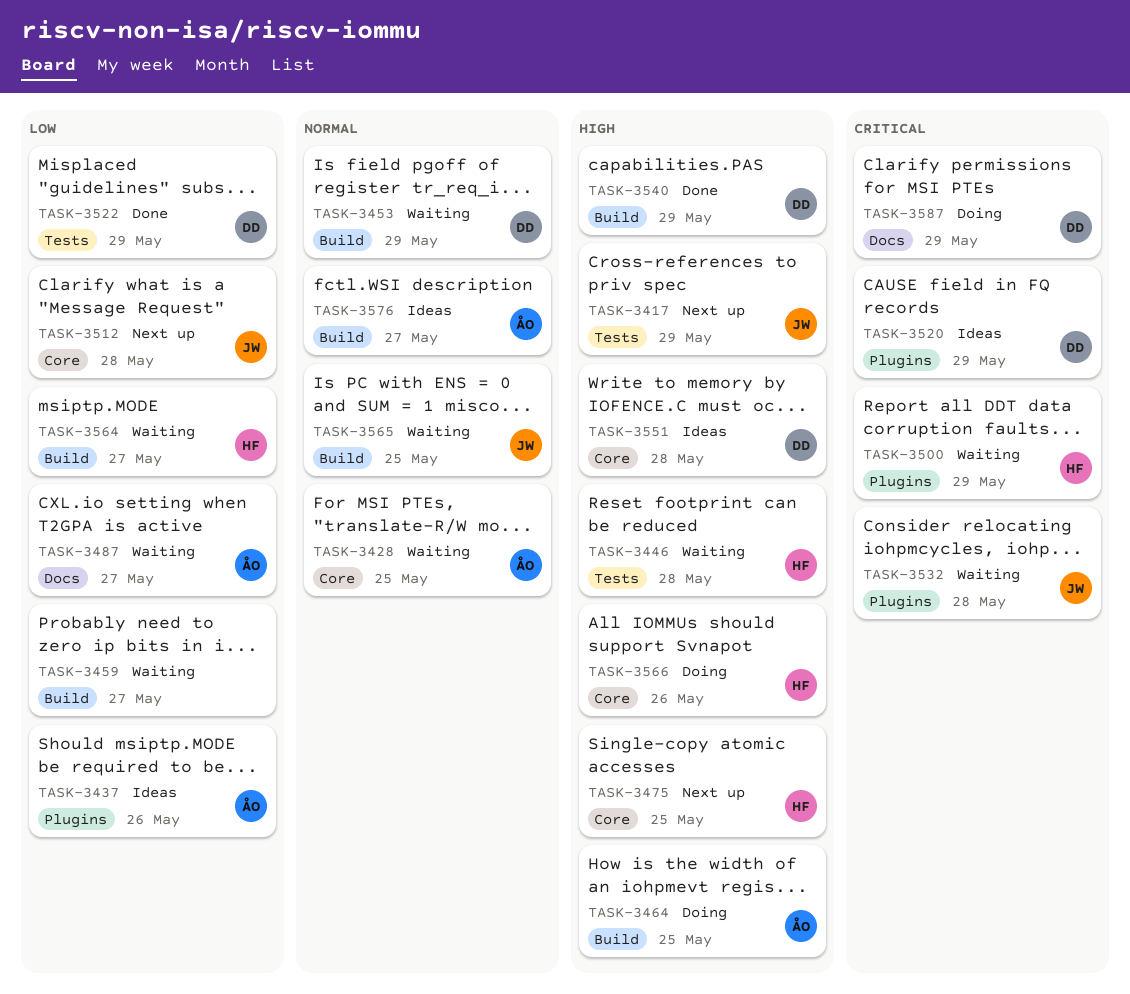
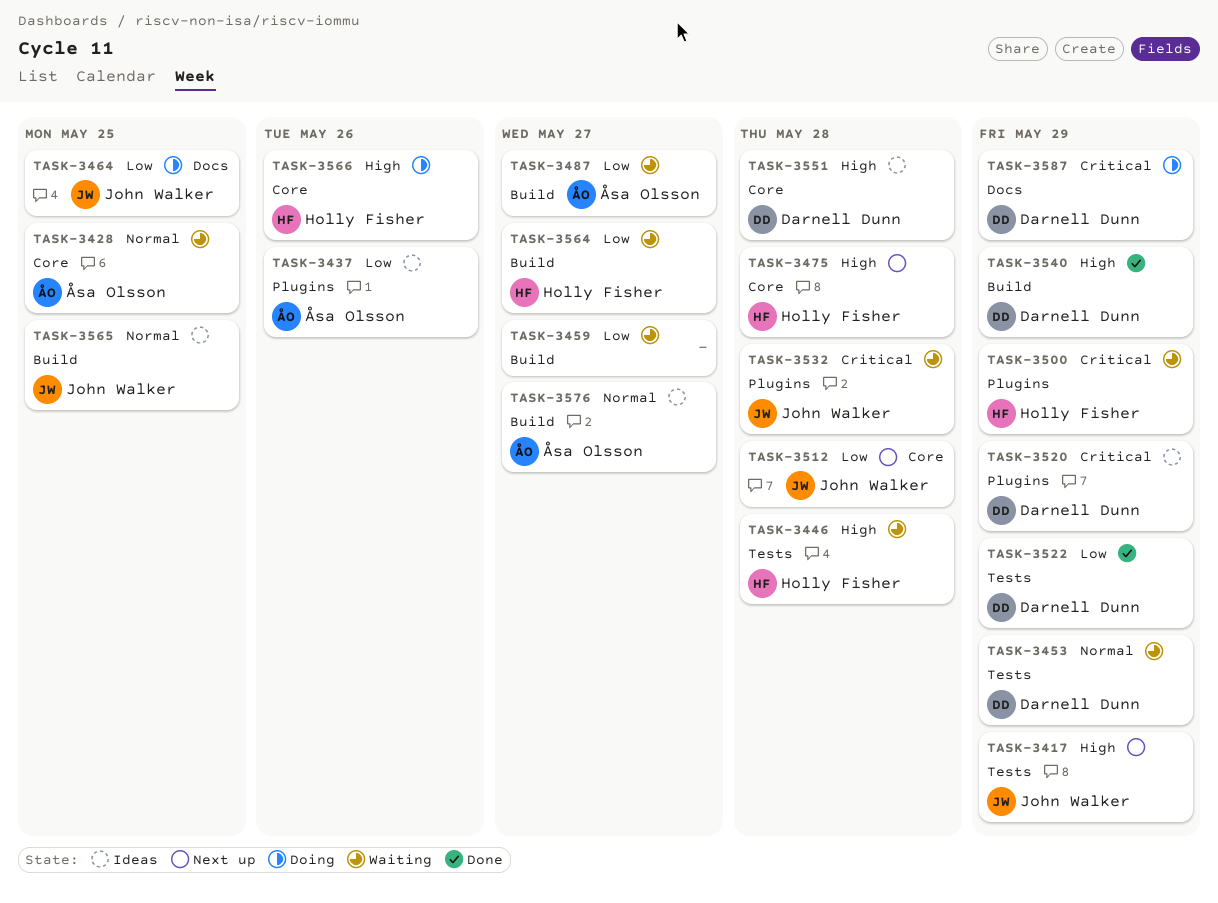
TASK-3453, label: Build -> Tests
TASK-3464, owner: Åsa Olsson -> John Walker
TASK-3464, priority: High -> Low
TASK-3464, label: Build -> Docs
TASK-3475, due: May 25 -> May 28
TASK-3487, label: Docs -> Build
TASK-3565, status: Waiting -> Ideas

